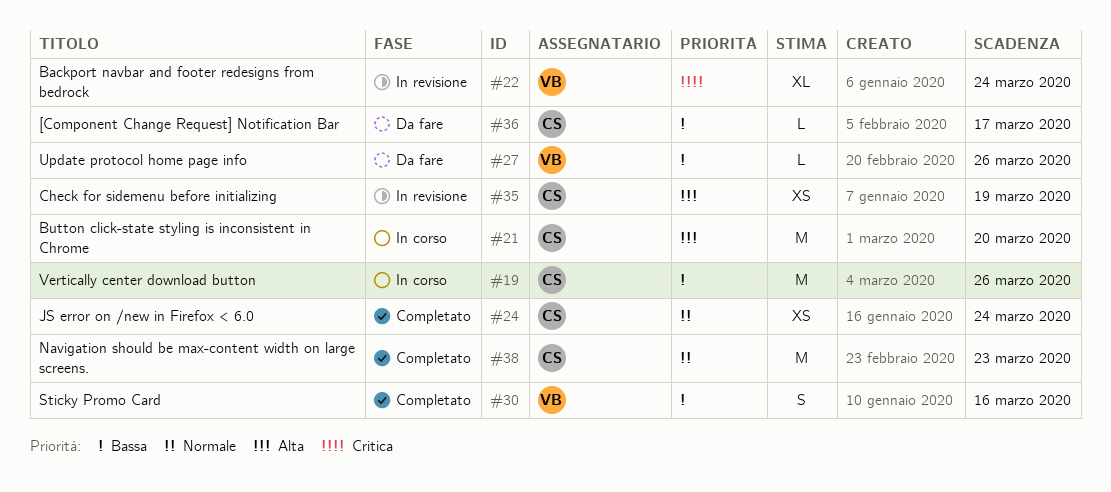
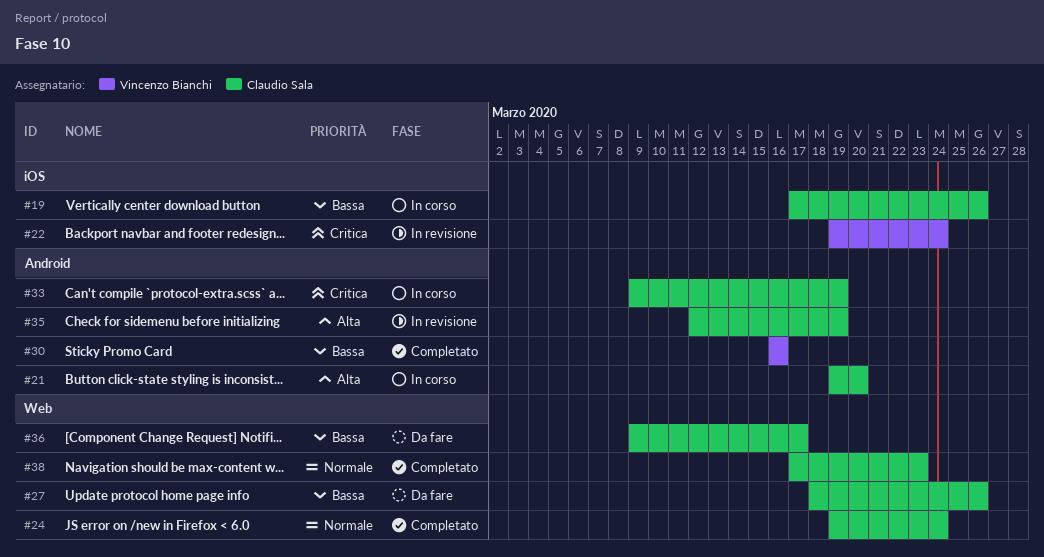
#27, owner: Vincenzo Bianchi -> Claudio Sala
#33: none -> present

